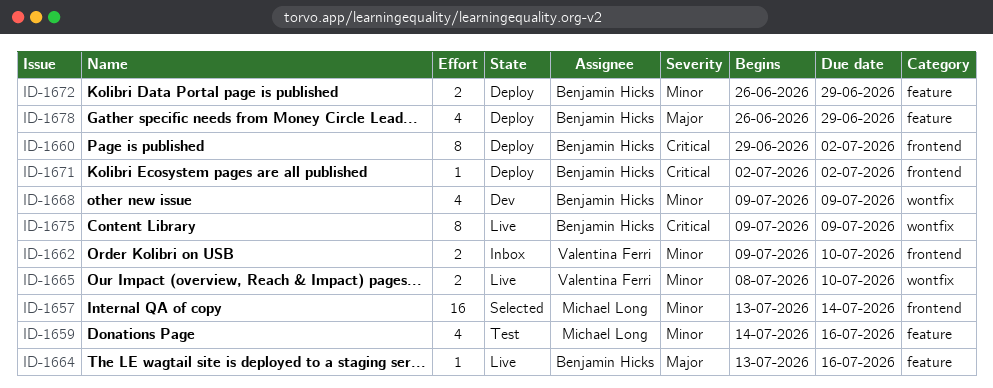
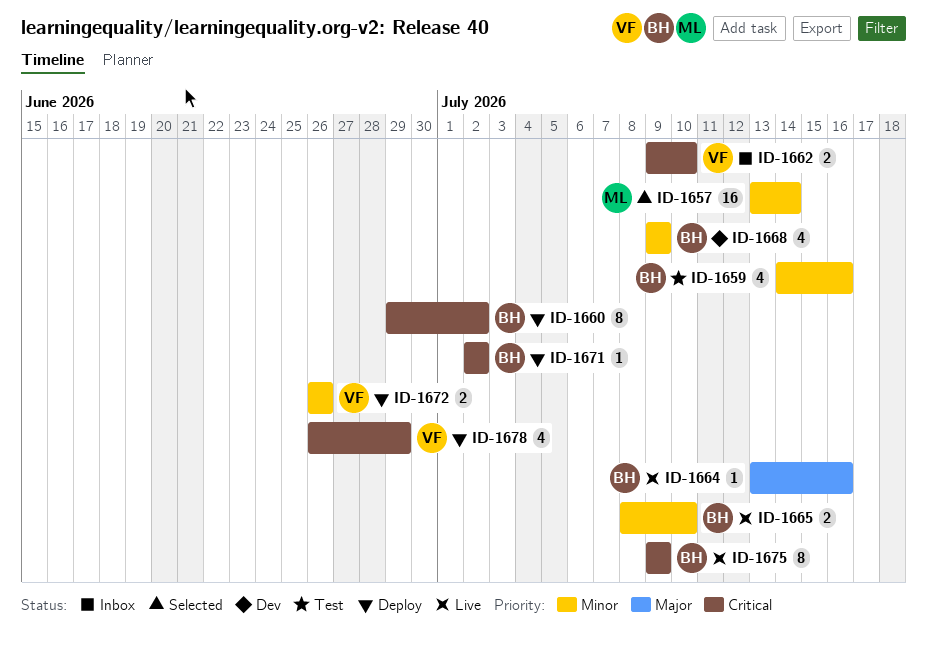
ID-1659, owner: Michael Long -> Benjamin Hicks
ID-1662, priority: Minor -> Critical
ID-1665, owner: Valentina Ferri -> Benjamin Hicks
ID-1672, owner: Benjamin Hicks -> Valentina Ferri
ID-1672, due: Jun 29 -> Jun 26
ID-1678, owner: Benjamin Hicks -> Valentina Ferri
ID-1678, priority: Major -> Critical

